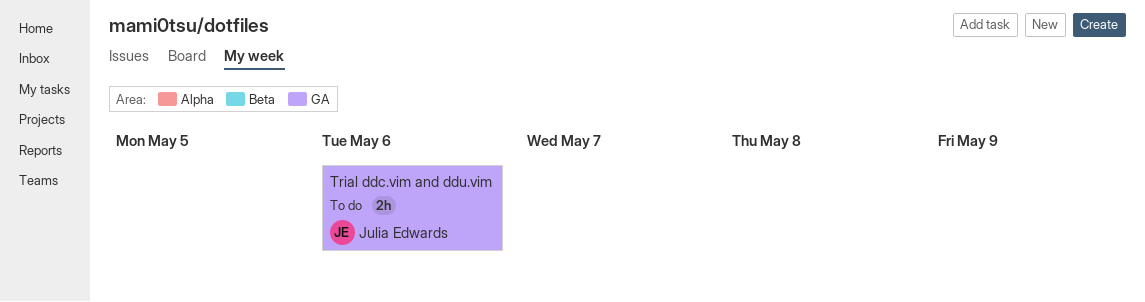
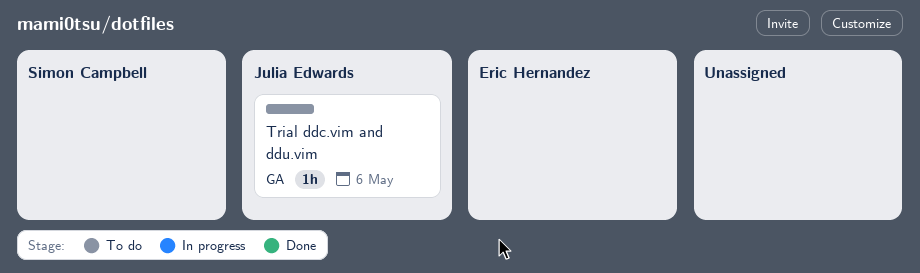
Trial ddc.vim and ddu.vim, estimate: 2h -> 1h

